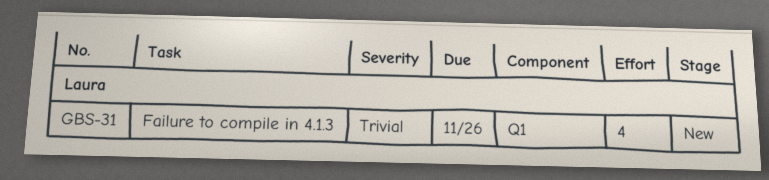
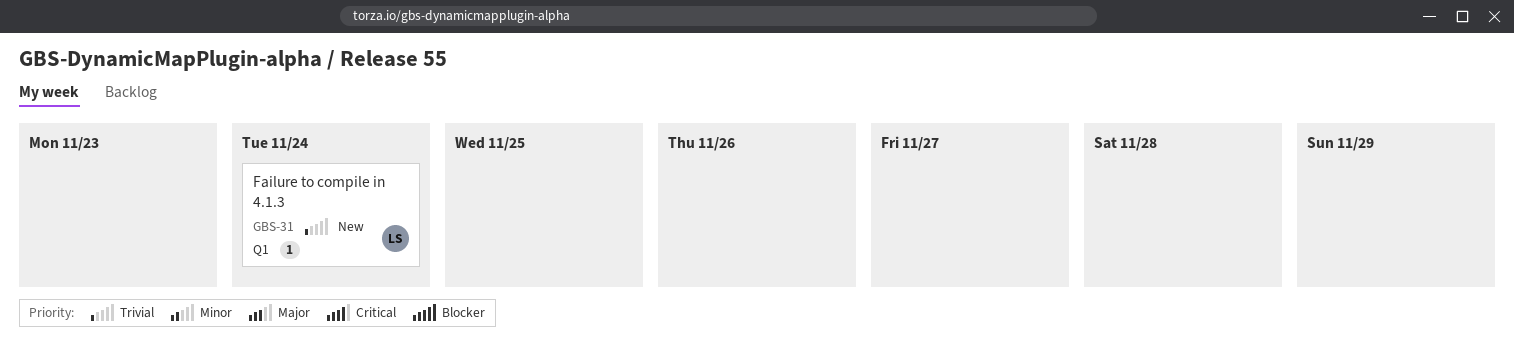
GBS-31, estimate: 4 -> 1
GBS-31, due: Nov 26 -> Nov 24

